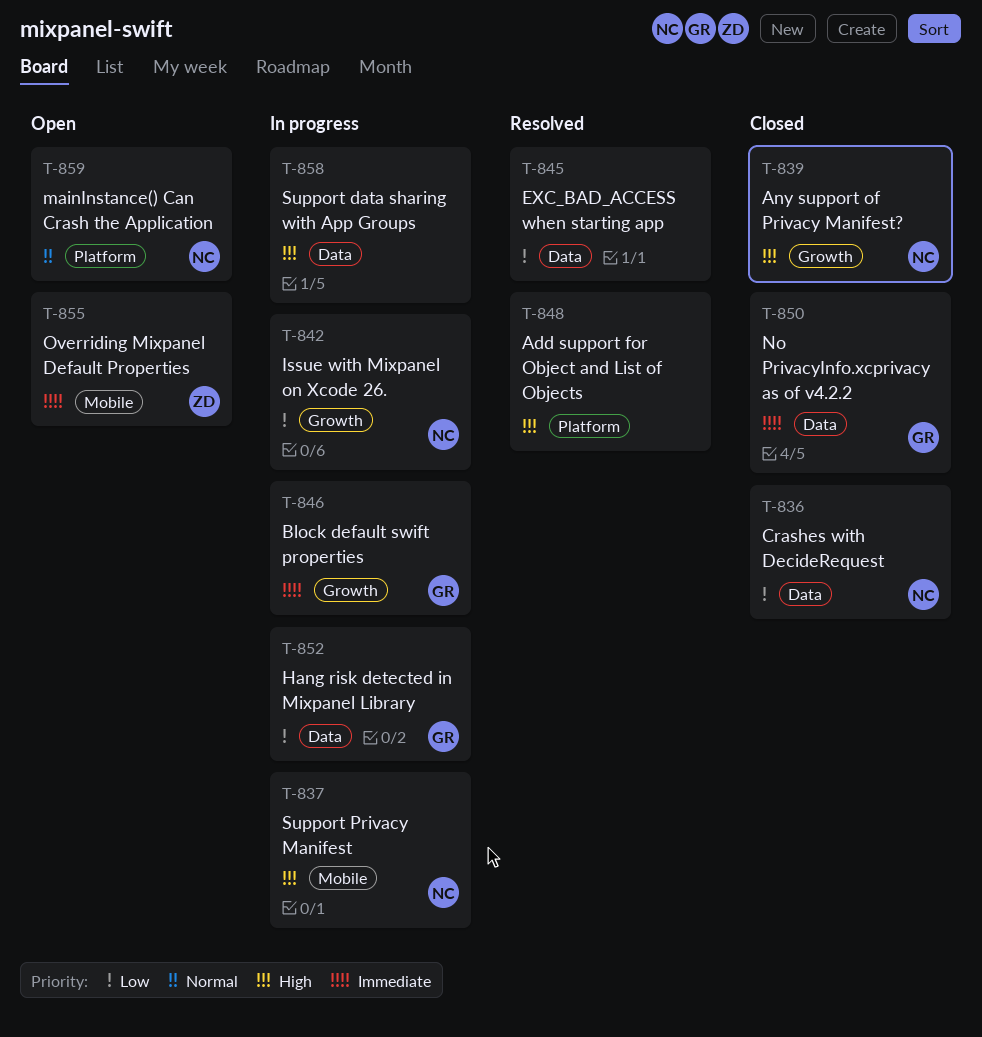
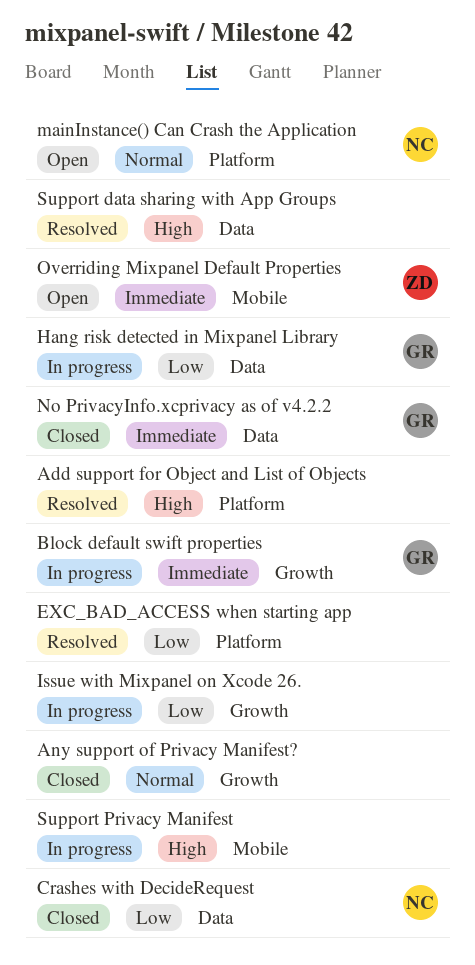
Any support of Privacy Manifest?, owner: NC -> none
Any support of Privacy Manifest?, priority: High -> Normal
EXC_BAD_ACCESS when starting app, label: Data -> Platform
Issue with Mixpanel on Xcode 26., owner: NC -> none
Support data sharing with App Groups, status: In progress -> Resolved
Support Privacy Manifest, owner: NC -> none

